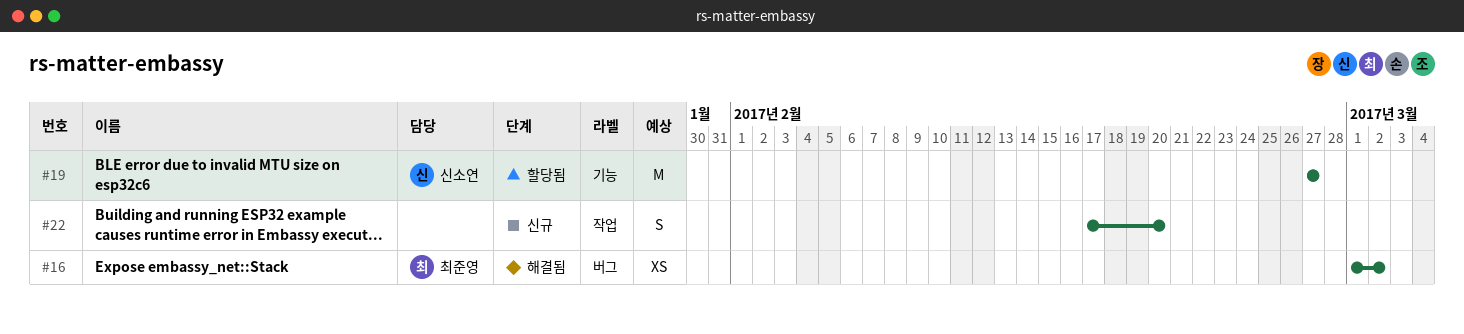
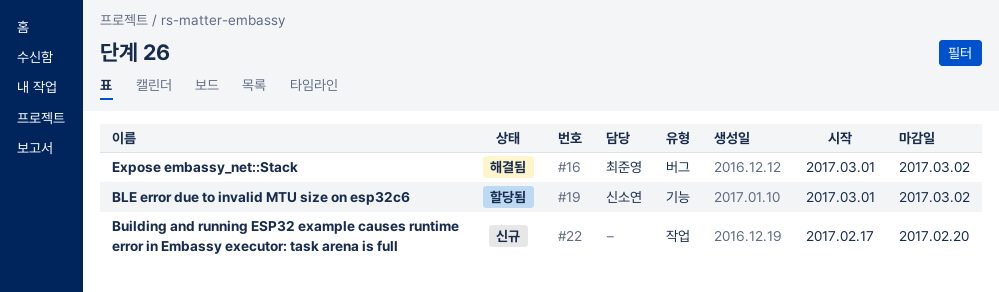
#19, start: Feb 27 -> Mar 1
#19, due: Feb 27 -> Mar 2

